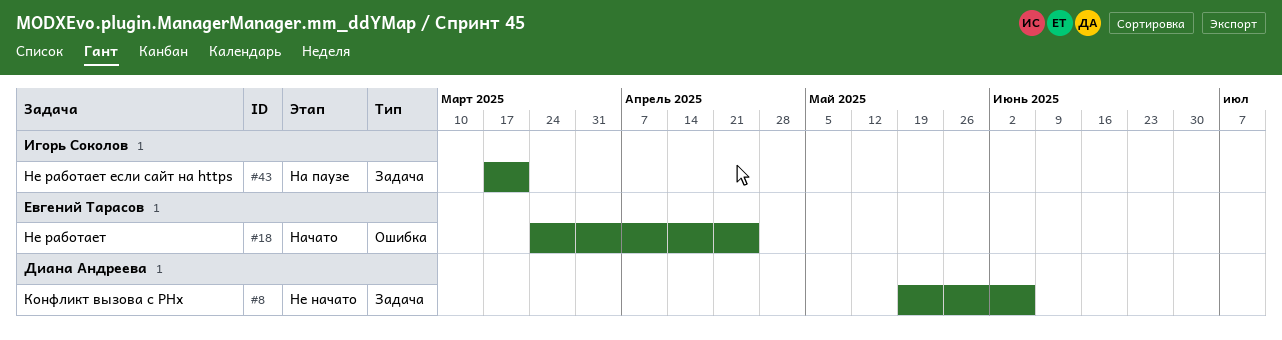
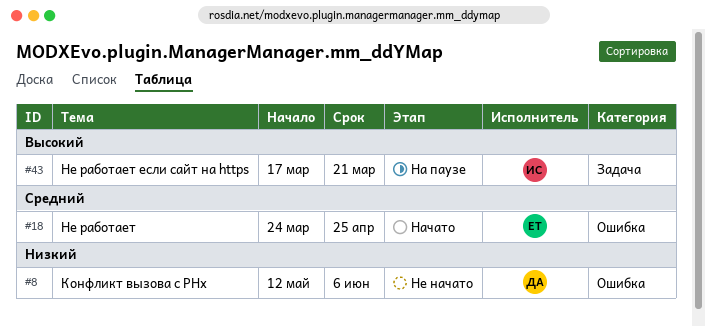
#8, label: Задача -> Ошибка
#8, start: May 19 -> May 12

